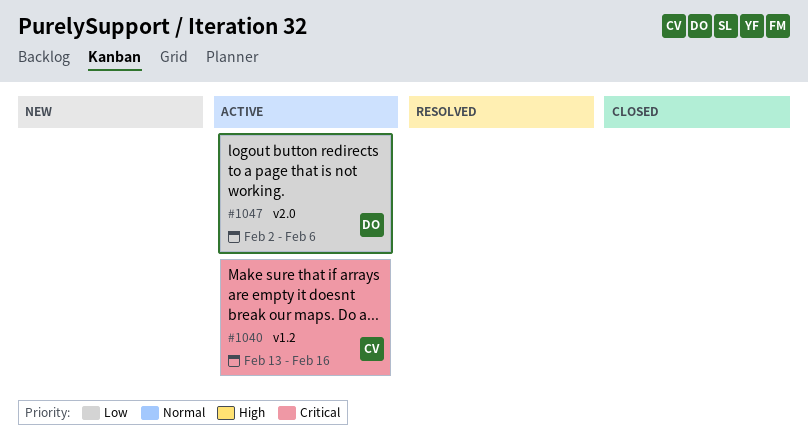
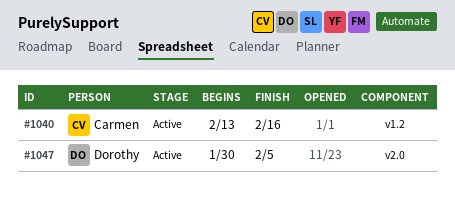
#1047, start: Feb 2 -> Jan 30
#1047, due: Feb 6 -> Feb 5

